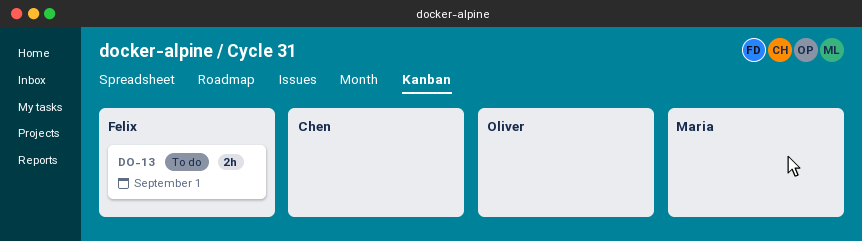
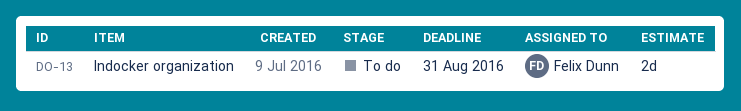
DO-13, estimate: 2h -> 2d
DO-13, due: Sep 1 -> Aug 31

